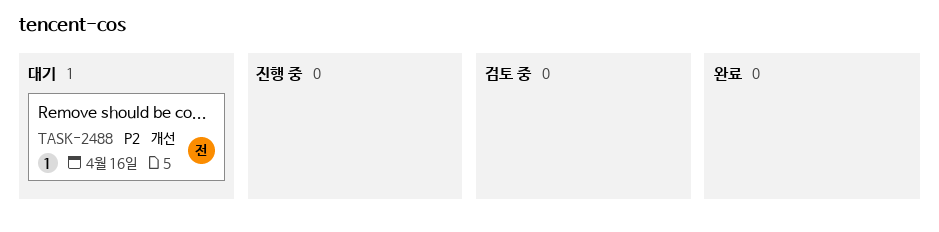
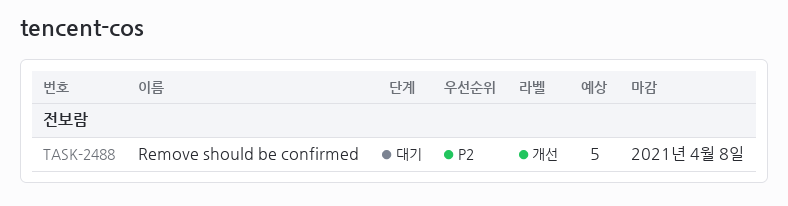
TASK-2488, estimate: 1 -> 5
TASK-2488, due: Apr 16 -> Apr 8

